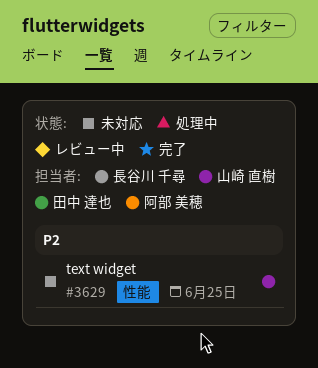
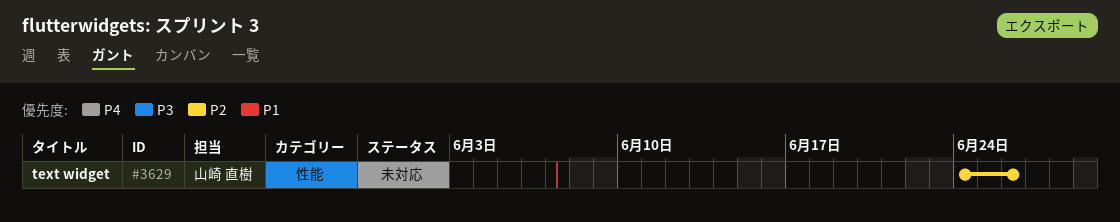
#3629, due: Jun 25 -> Jun 26

